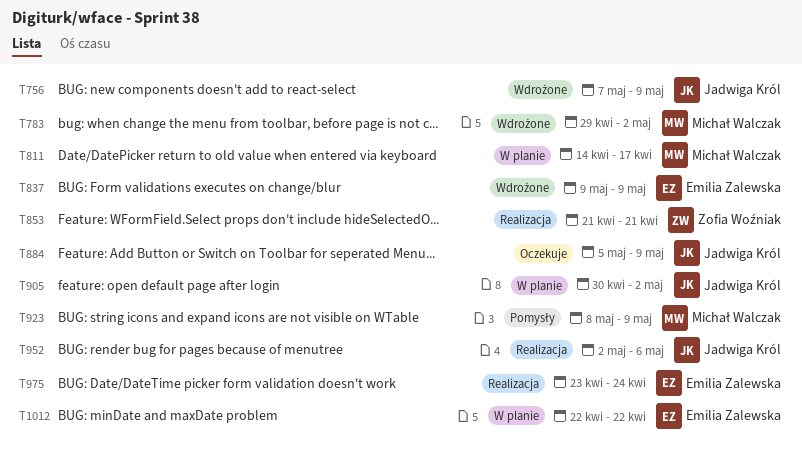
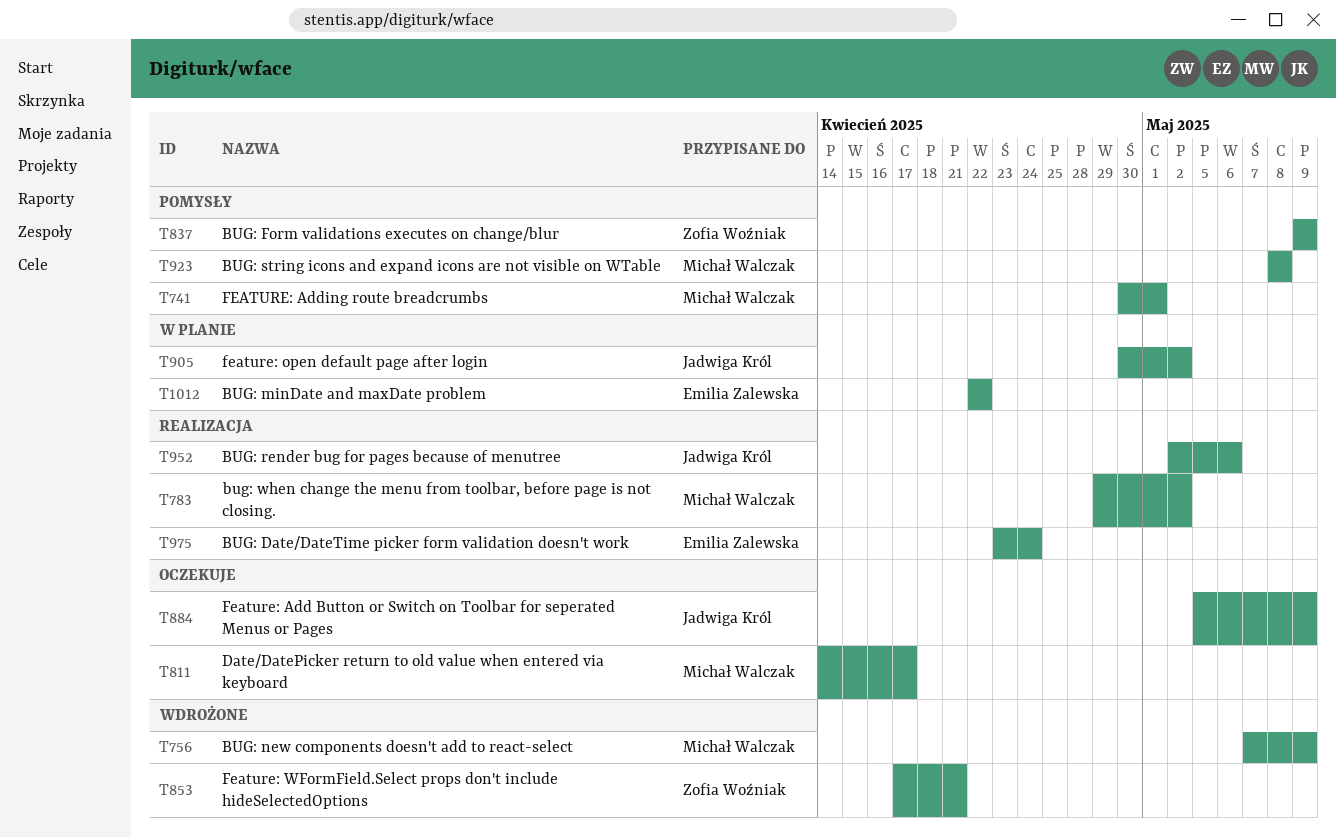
T741: none -> present
T756, owner: Jadwiga Król -> Michał Walczak
T783, status: Wdrożone -> Realizacja
T811, status: W planie -> Oczekuje
T837, status: Wdrożone -> Pomysły
T837, owner: Emilia Zalewska -> Zofia Woźniak
T853, status: Realizacja -> Wdrożone
T853, start: Apr 21 -> Apr 17
T923, due: May 9 -> May 8

